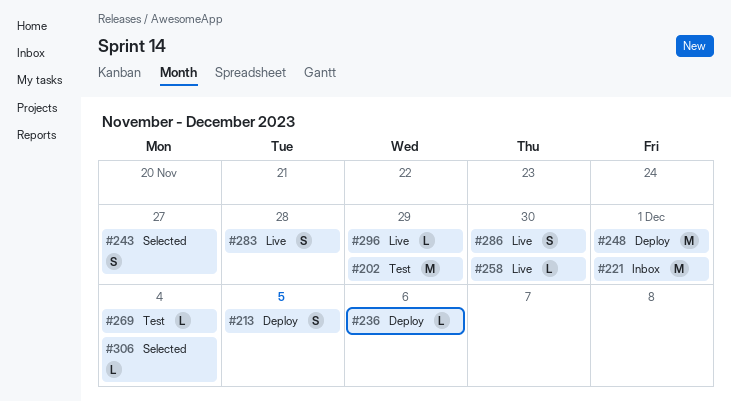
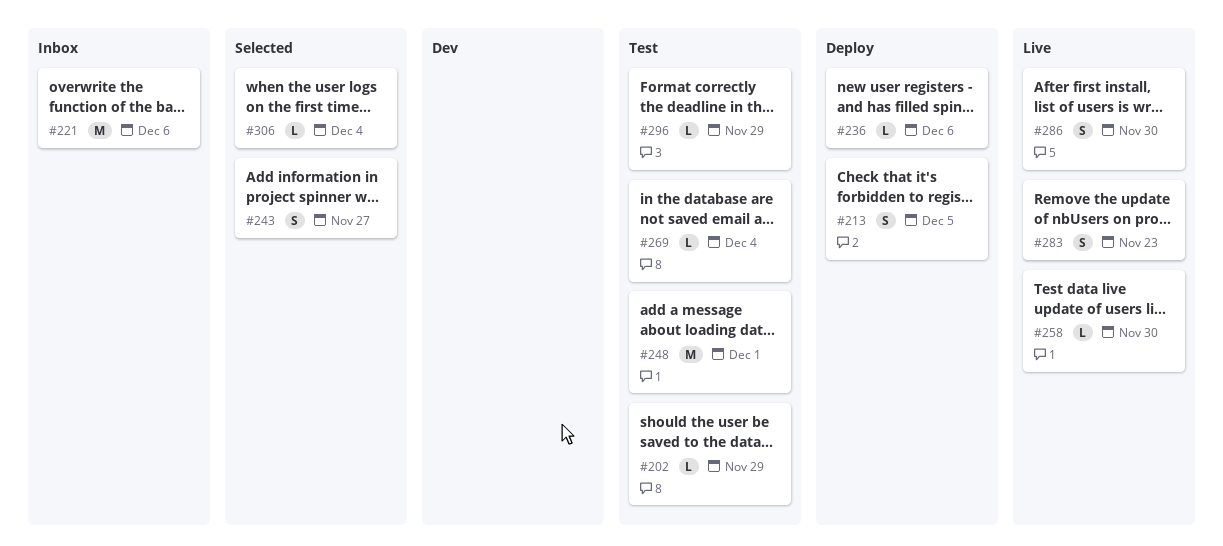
#202, estimate: M -> L
#221, due: Dec 1 -> Dec 6
#248, status: Deploy -> Test
#283, due: Nov 28 -> Nov 23
#296, status: Live -> Test

